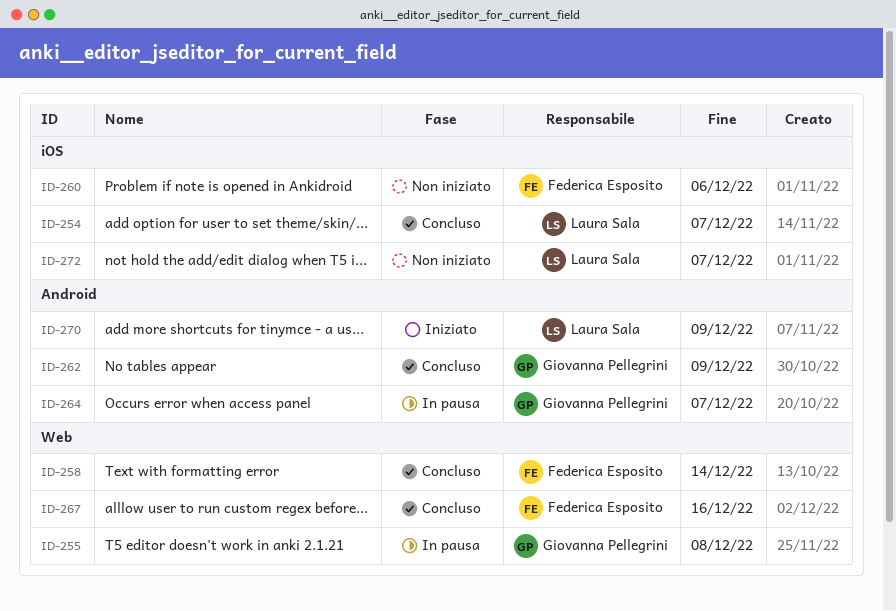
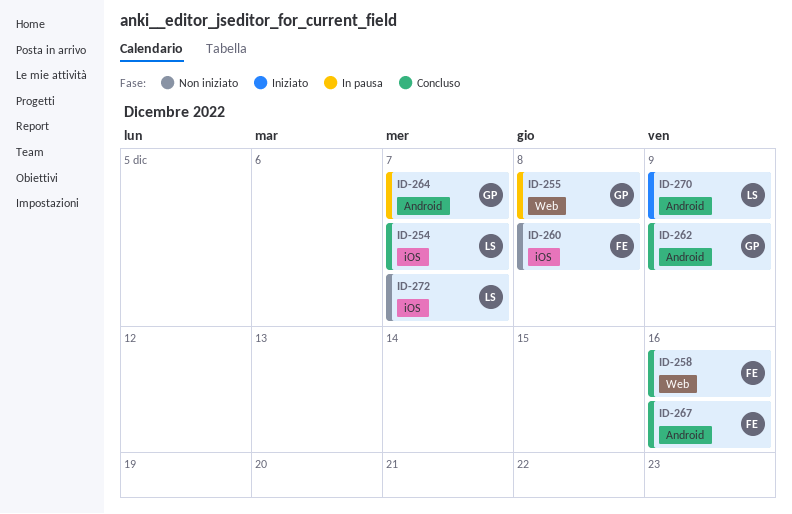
ID-258, due: Dec 14 -> Dec 16
ID-260, due: Dec 6 -> Dec 8
ID-267, label: Web -> Android

